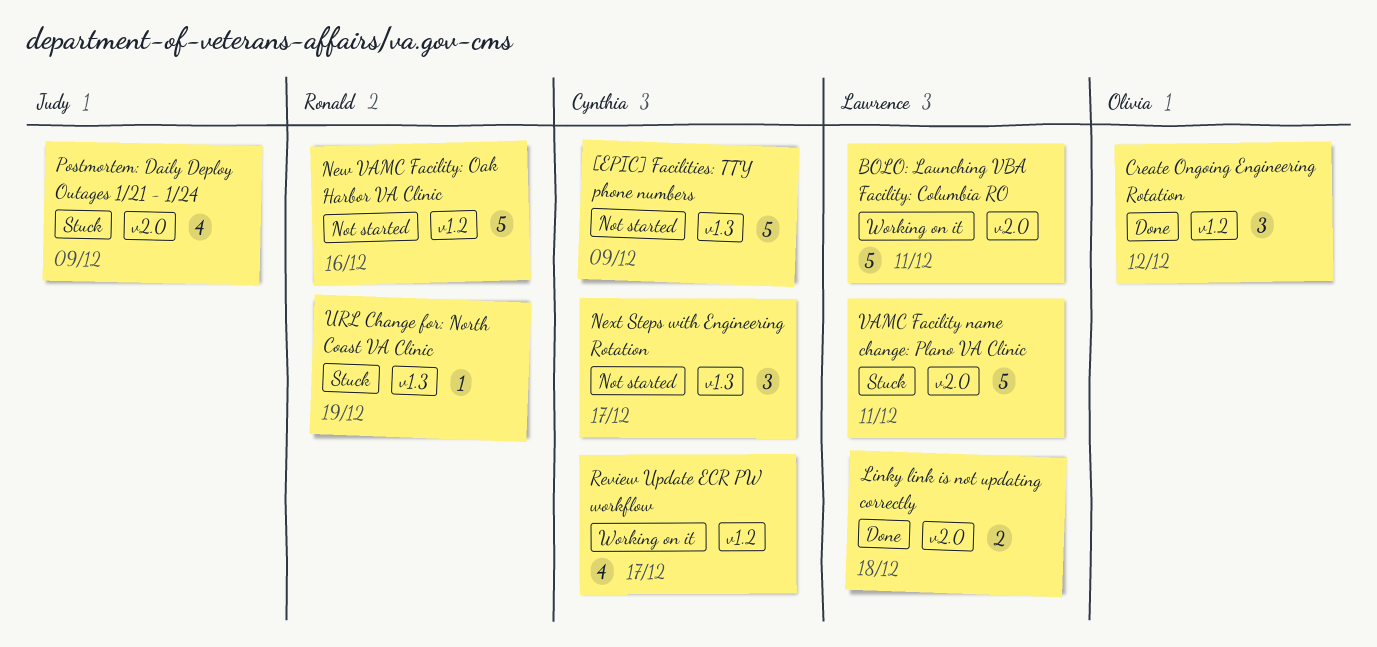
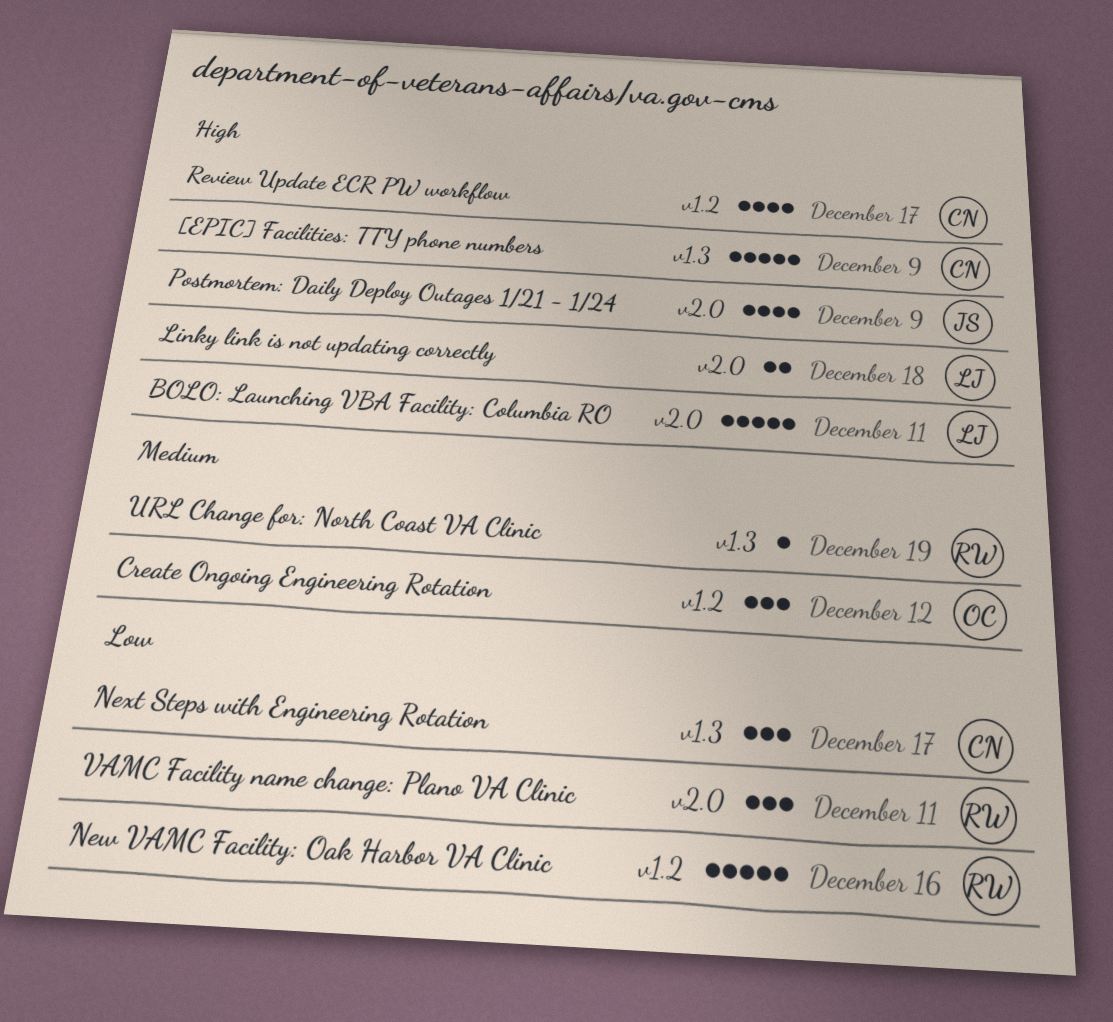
VAMC Facility name change: Plano VA Clinic, owner: Lawrence -> Ronald
VAMC Facility name change: Plano VA Clinic, estimate: 5 -> 3

